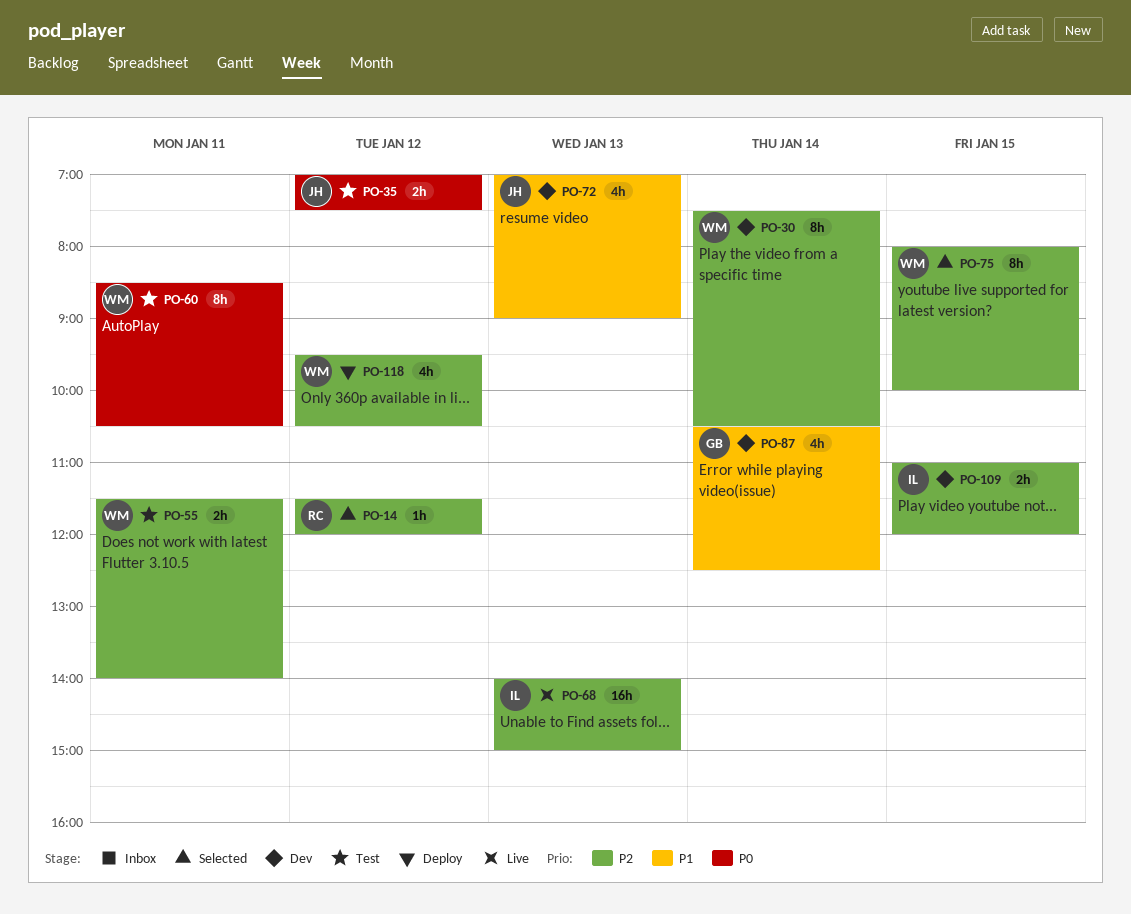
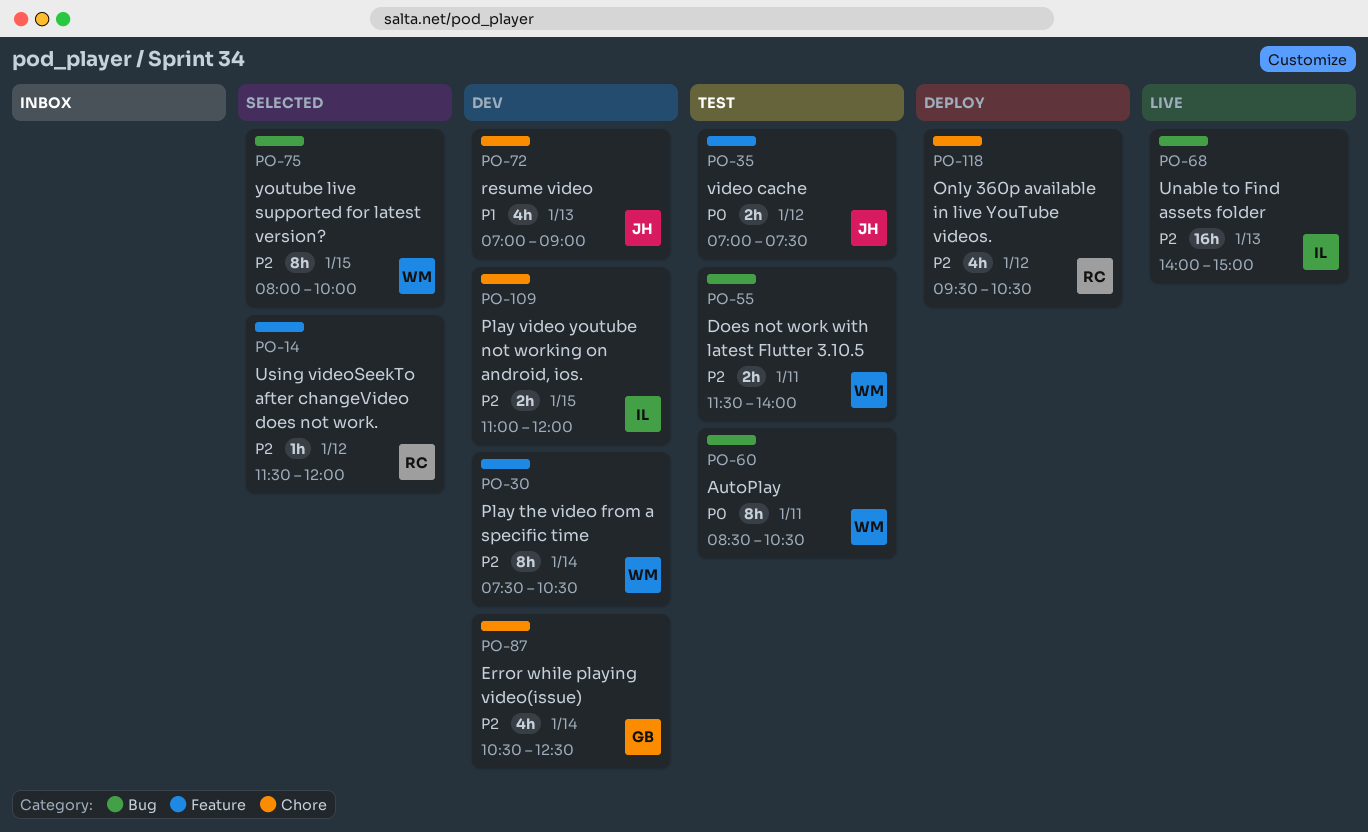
PO-87, priority: P1 -> P2
PO-118, owner: WM -> RC

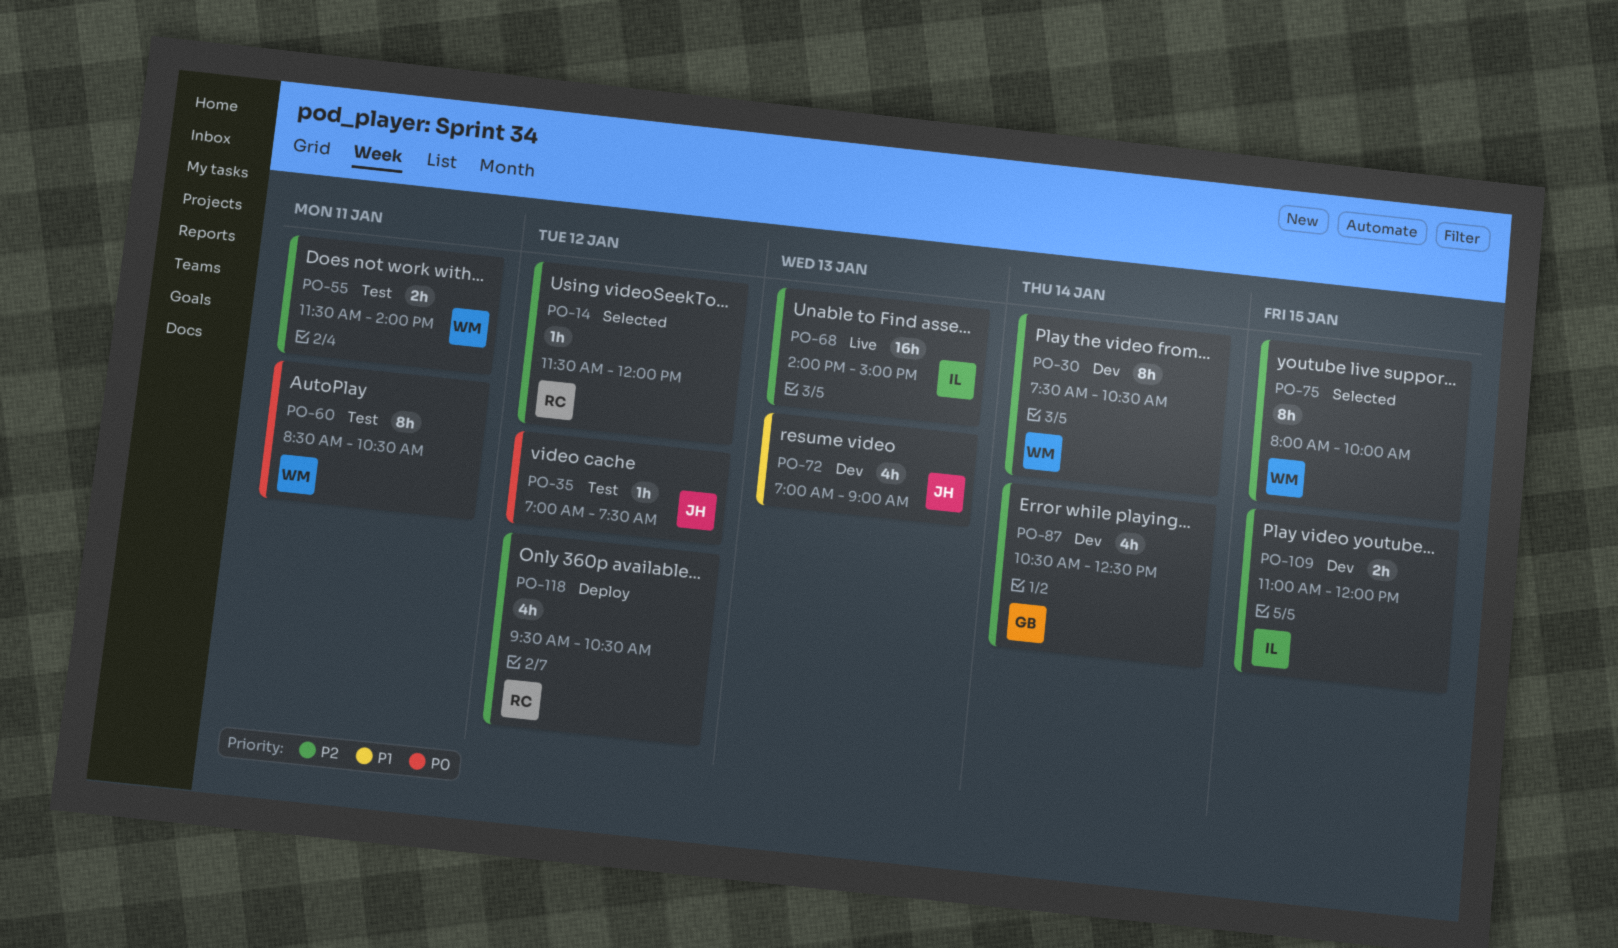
PO-35, estimate: 2h -> 1h

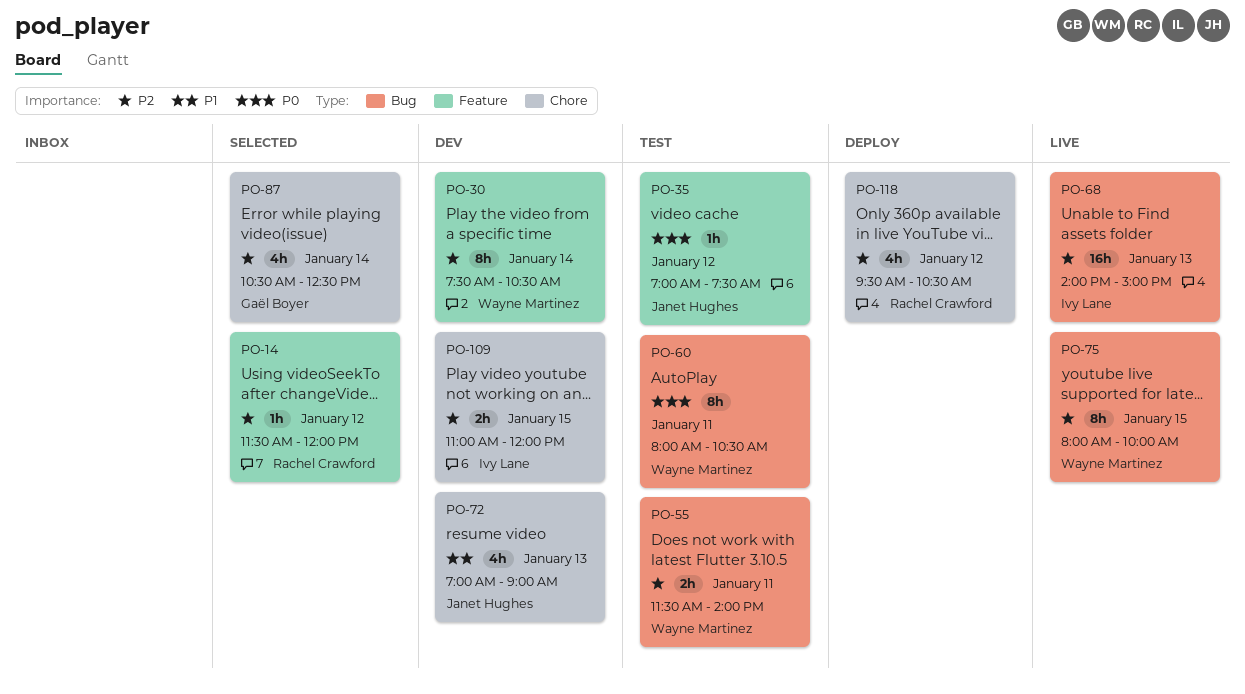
PO-60, begins: 08:30 -> 08:00
PO-75, status: Selected -> Live
PO-87, status: Dev -> Selected

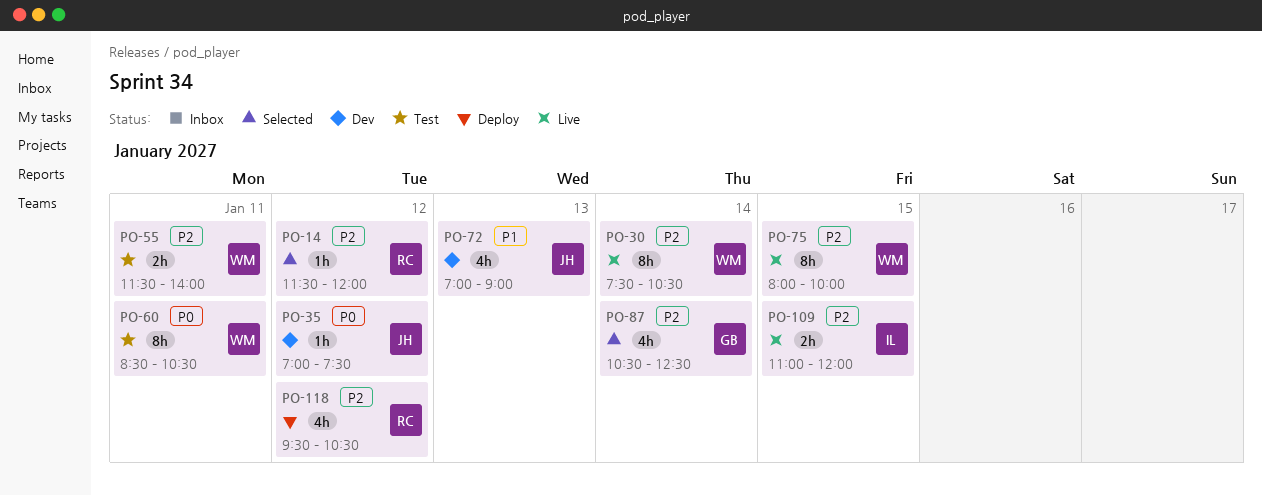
PO-30, status: Dev -> Live
PO-35, status: Test -> Dev
PO-60, begins: 08:00 -> 08:30
PO-68: present -> none
PO-109, status: Dev -> Live

